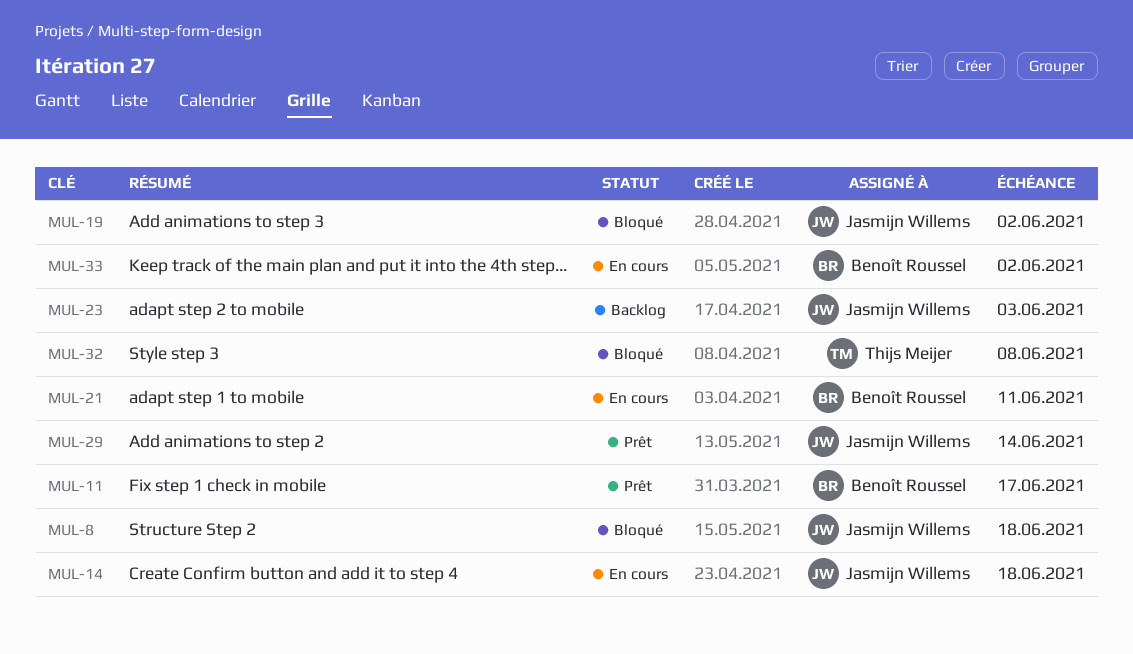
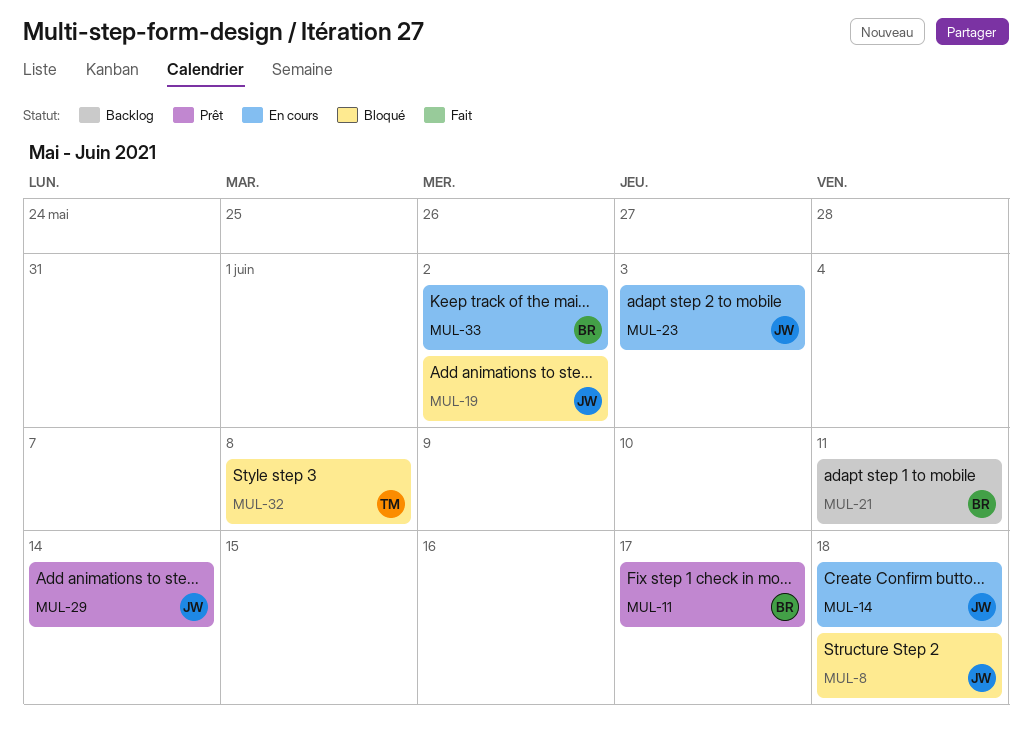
MUL-21, status: En cours -> Backlog
MUL-23, status: Backlog -> En cours

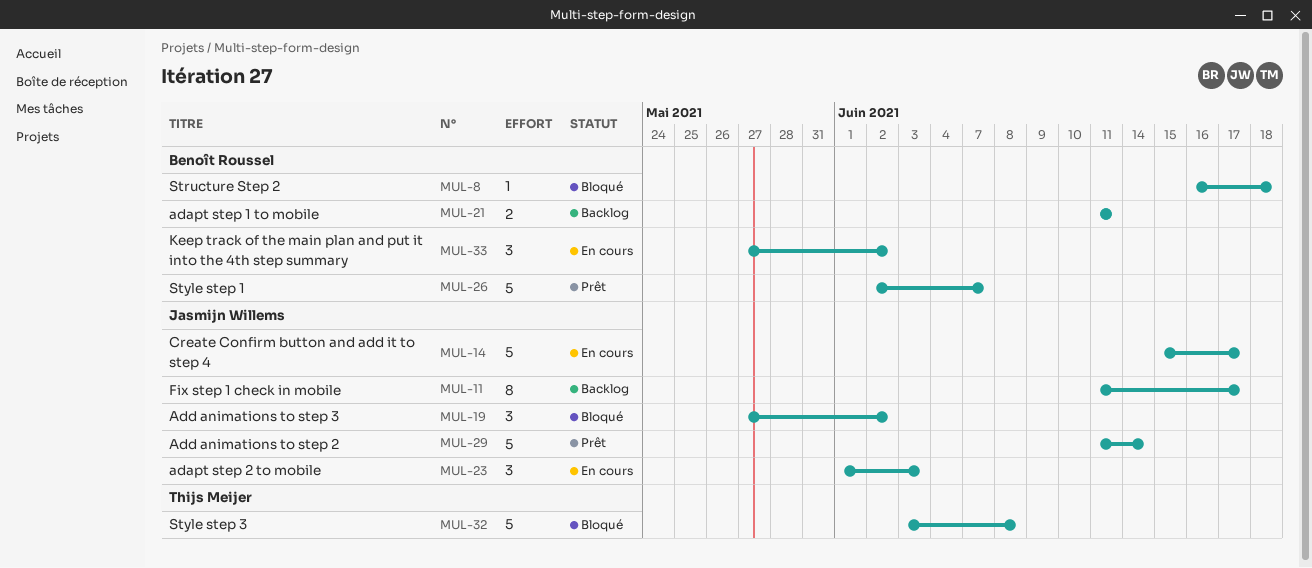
MUL-8, owner: Jasmijn Willems -> Benoît Roussel
MUL-11, status: Prêt -> Backlog
MUL-11, owner: Benoît Roussel -> Jasmijn Willems
MUL-14, due: Jun 18 -> Jun 17
MUL-26: none -> present

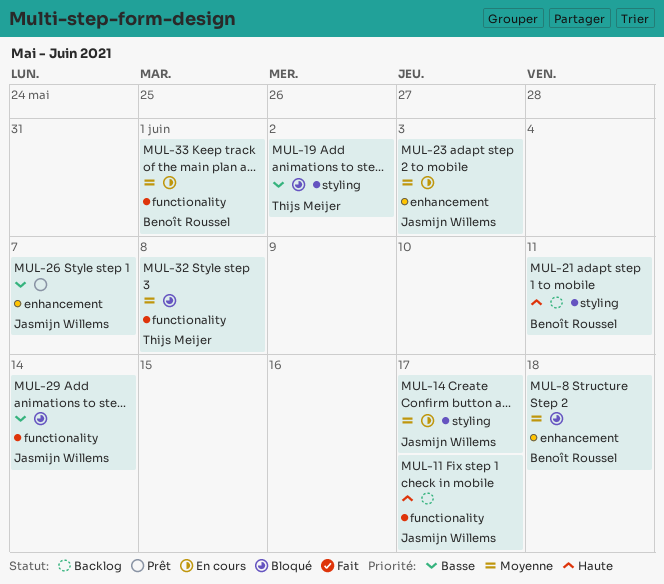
MUL-19, owner: Jasmijn Willems -> Thijs Meijer
MUL-26, owner: Benoît Roussel -> Jasmijn Willems
MUL-29, status: Prêt -> Bloqué
MUL-33, due: Jun 2 -> Jun 1

